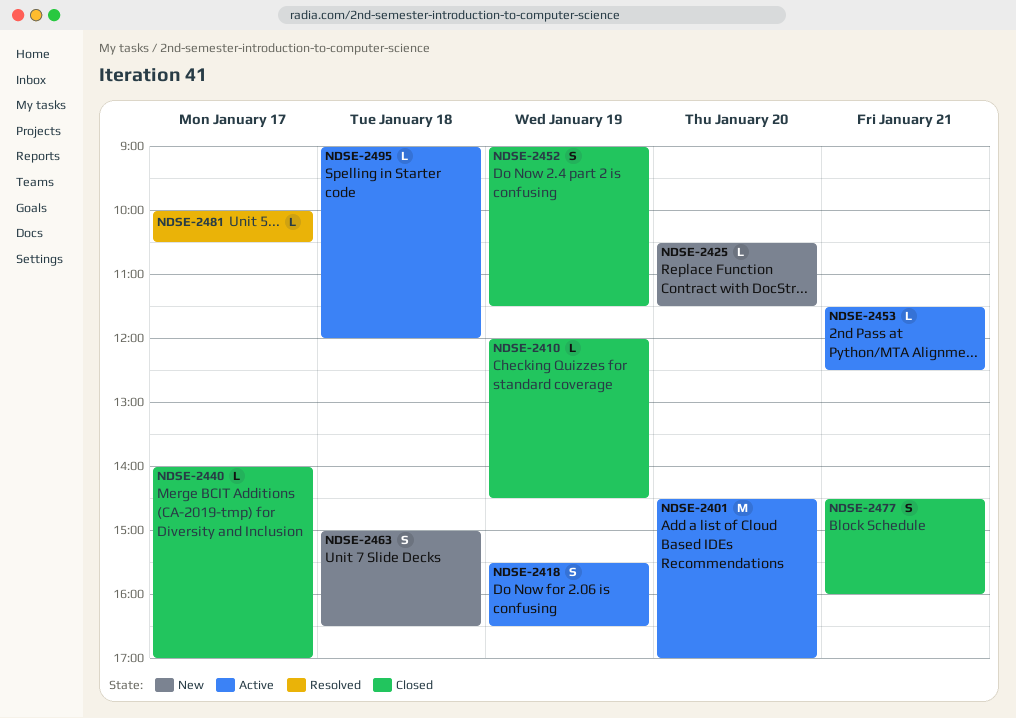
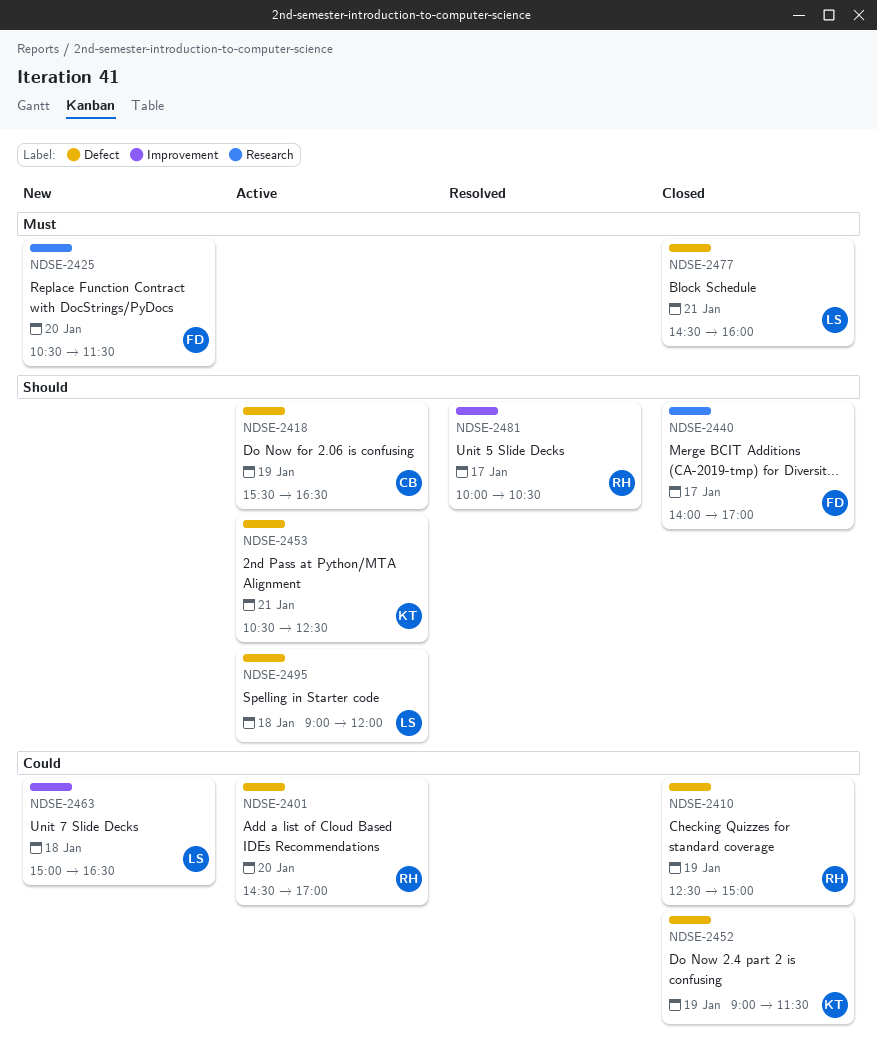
NDSE-2410, begins: 12:00 -> 12:30
NDSE-2410, ends: 14:30 -> 15:00
NDSE-2453, begins: 11:30 -> 10:30

